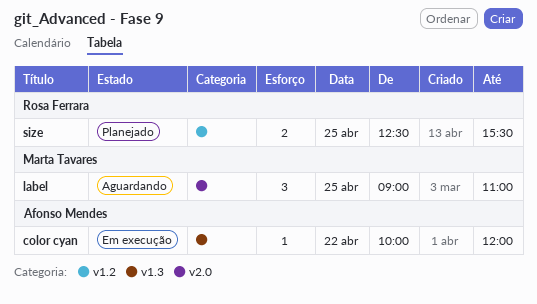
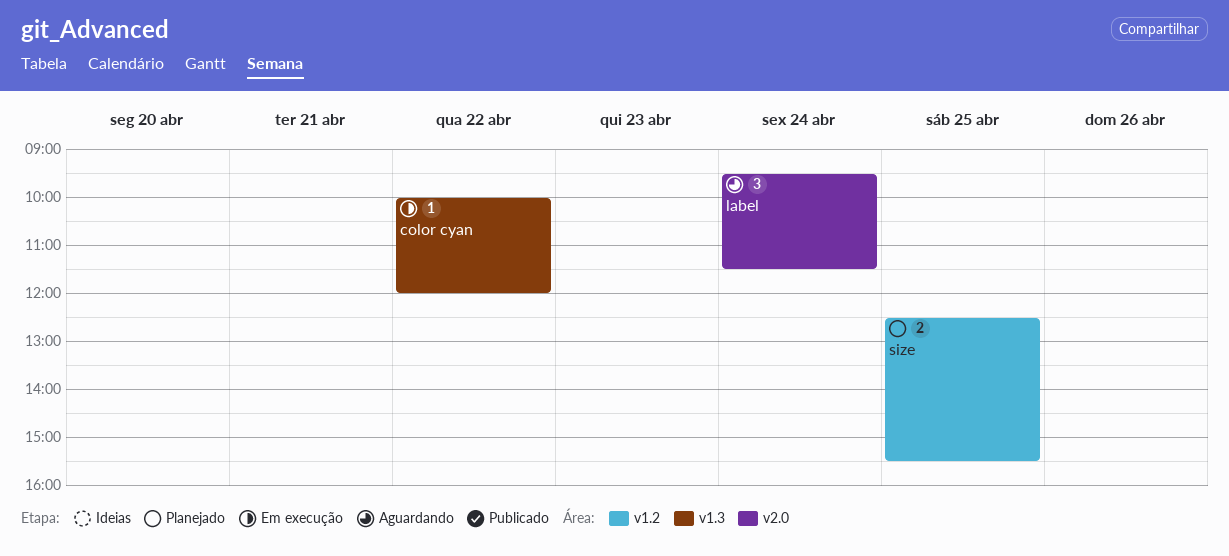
label, day: Apr 25 -> Apr 24
label, begins: 09:00 -> 09:30
label, ends: 11:00 -> 11:30

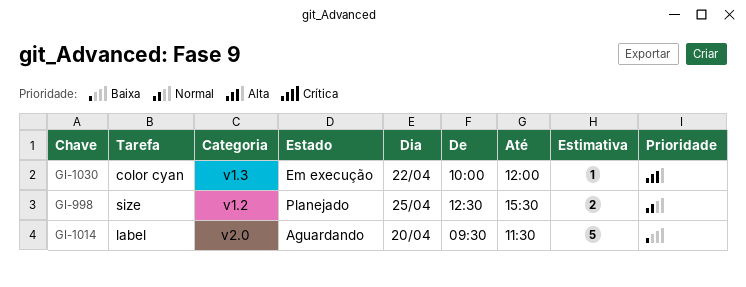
label, estimate: 3 -> 5
label, day: Apr 24 -> Apr 20

